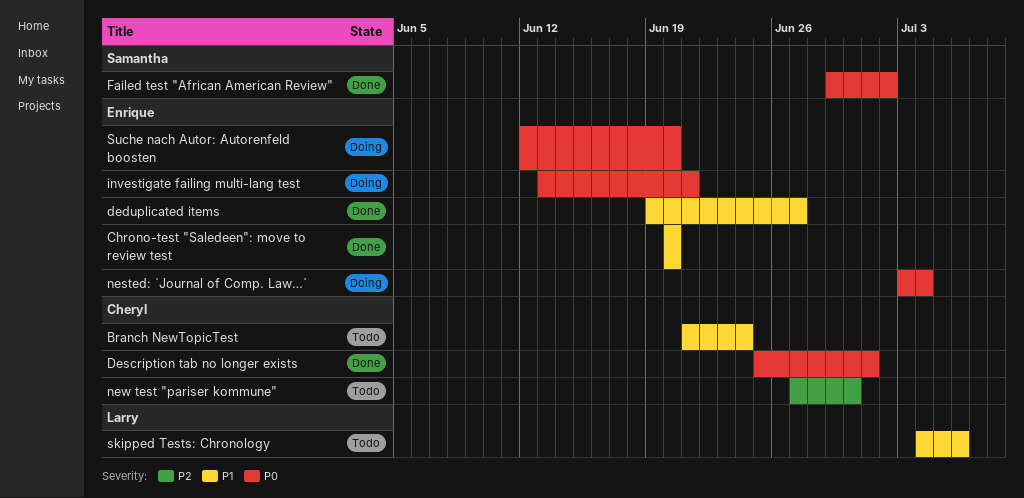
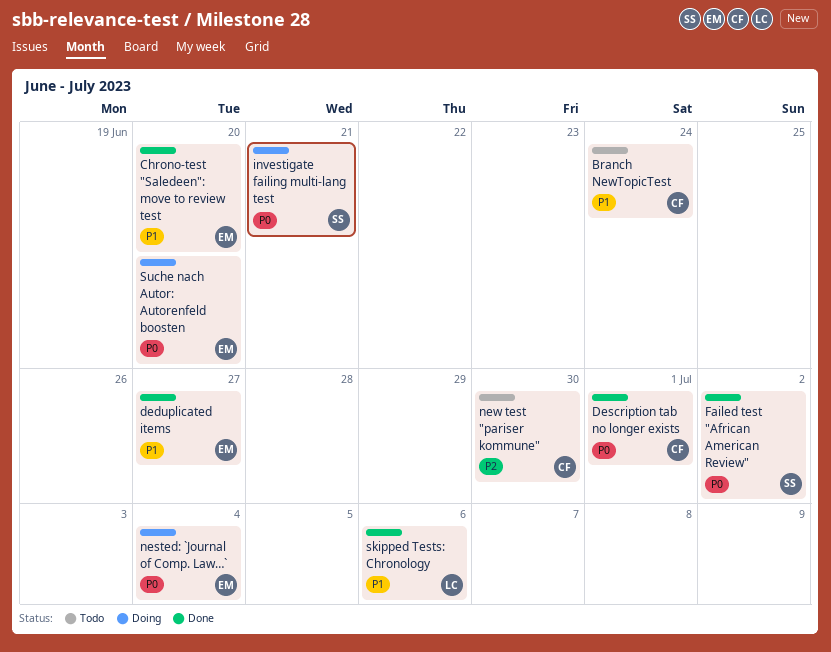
investigate failing multi-lang test, owner: Enrique -> Samantha
skipped Tests: Chronology, status: Todo -> Done

